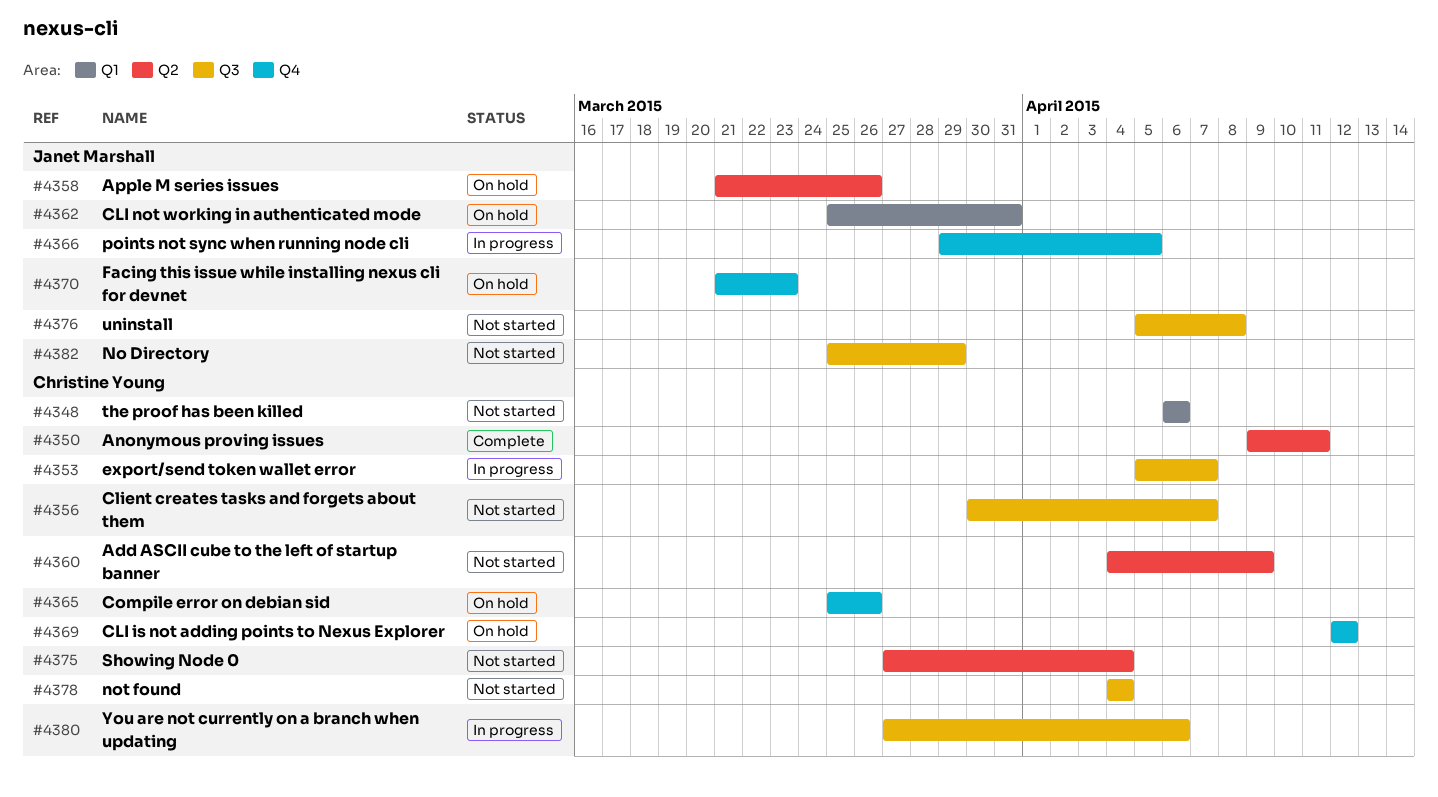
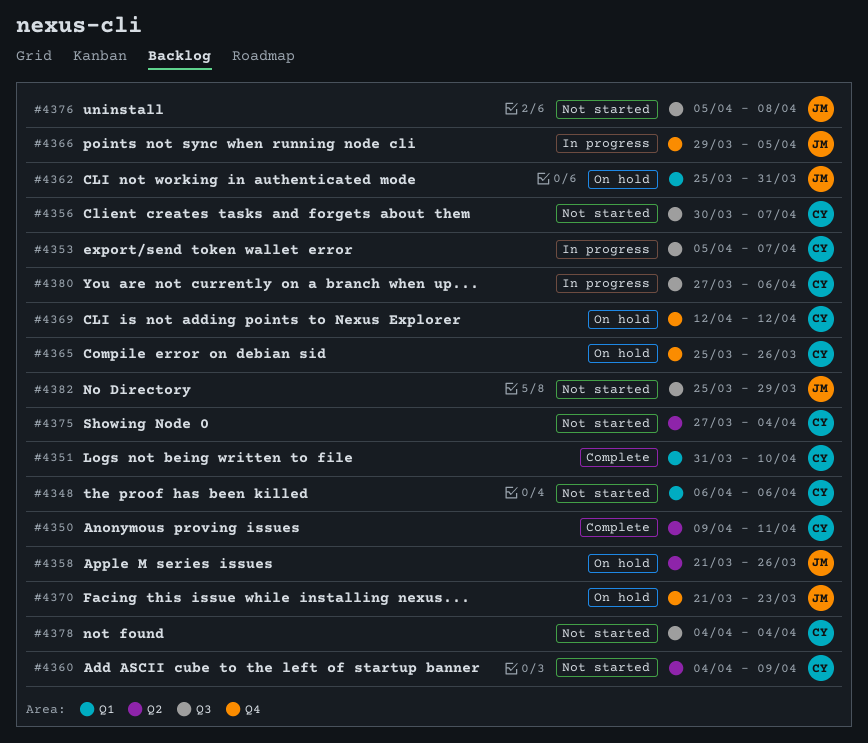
#4351: none -> present

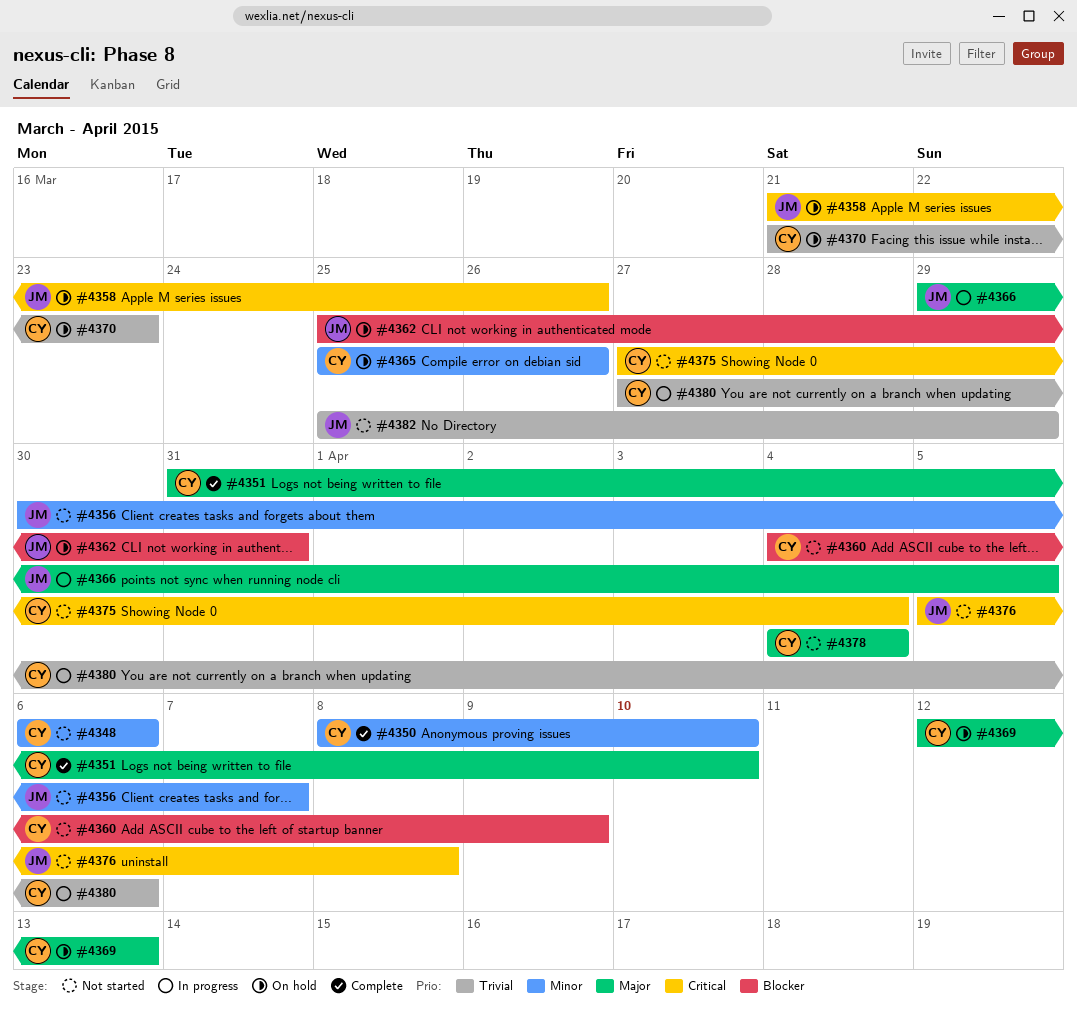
#4350, start: Apr 9 -> Apr 8
#4350, due: Apr 11 -> Apr 10
#4353: present -> none
#4356, owner: CY -> JM
#4369, due: Apr 12 -> Apr 13
#4370, owner: JM -> CY

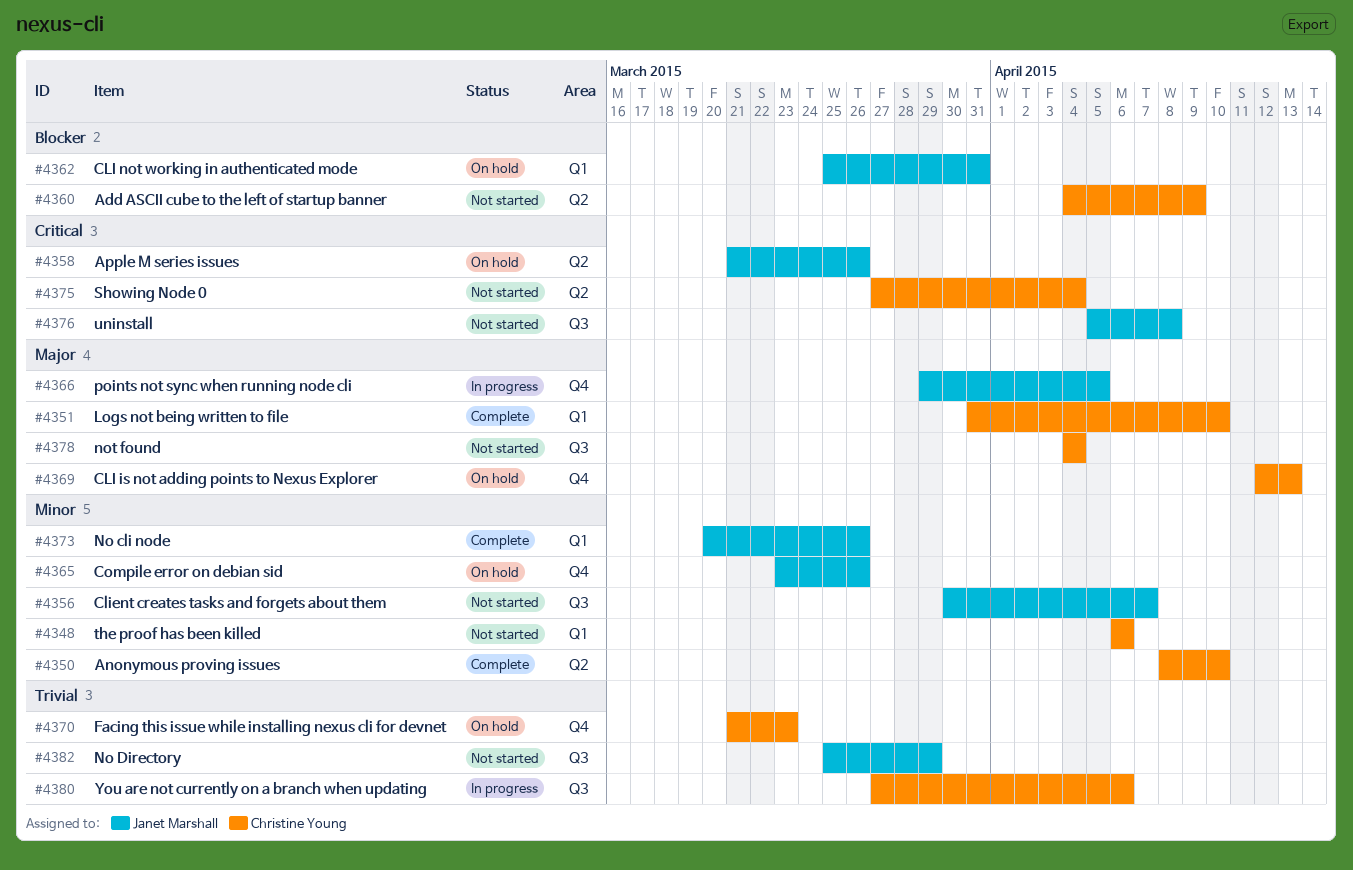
#4365, owner: Christine Young -> Janet Marshall
#4365, start: Mar 25 -> Mar 23
#4373: none -> present

